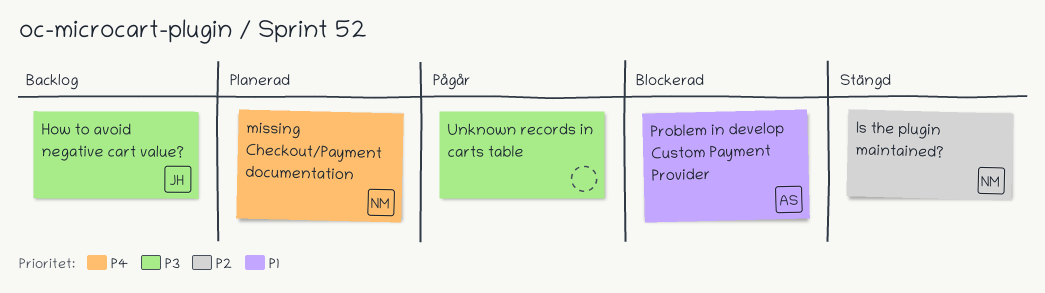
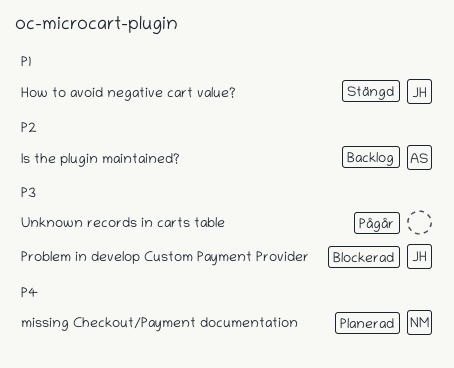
How to avoid negative cart value?, status: Backlog -> Stängd
How to avoid negative cart value?, priority: P3 -> P1
Is the plugin maintained?, status: Stängd -> Backlog
Is the plugin maintained?, owner: NM -> AS
Problem in develop Custom Payment Provider, owner: AS -> JH
Problem in develop Custom Payment Provider, priority: P1 -> P3

